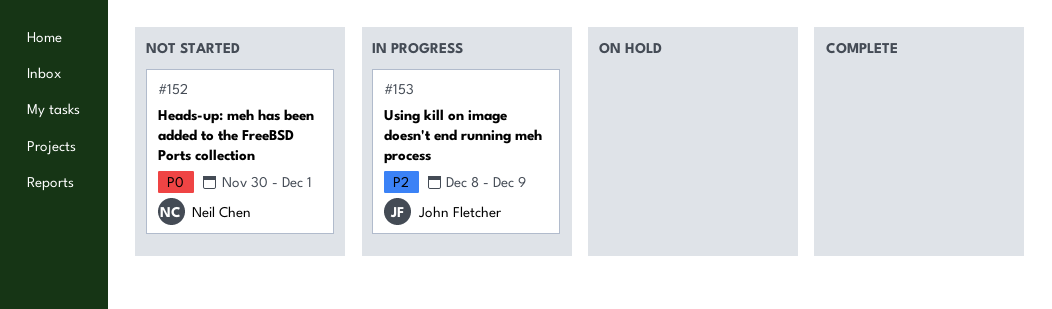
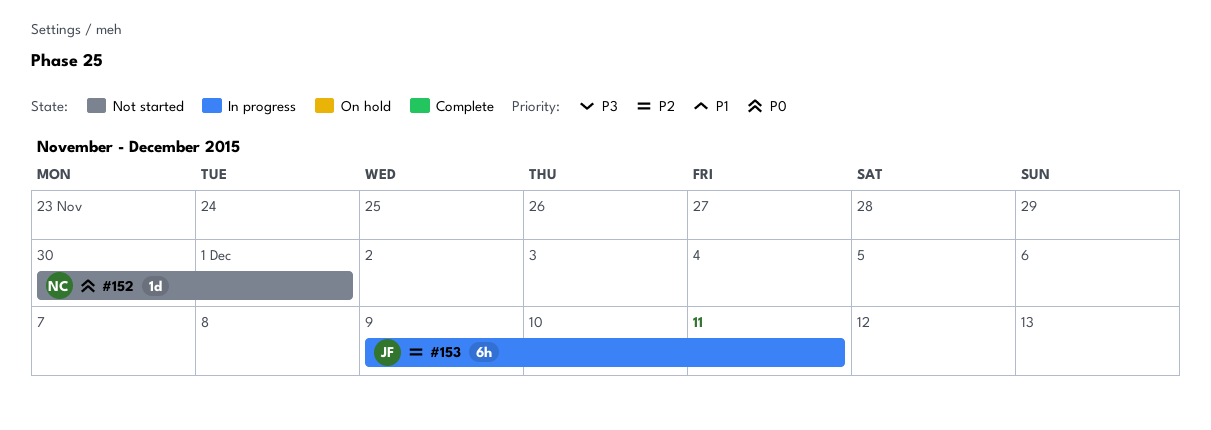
#153, start: Dec 8 -> Dec 9
#153, due: Dec 9 -> Dec 11

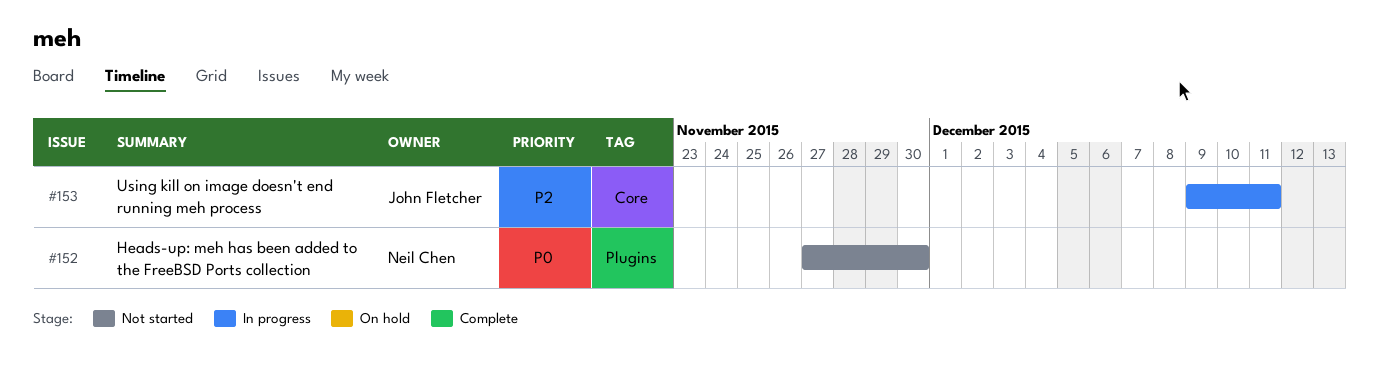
#152, start: Nov 30 -> Nov 27
#152, due: Dec 1 -> Nov 30

